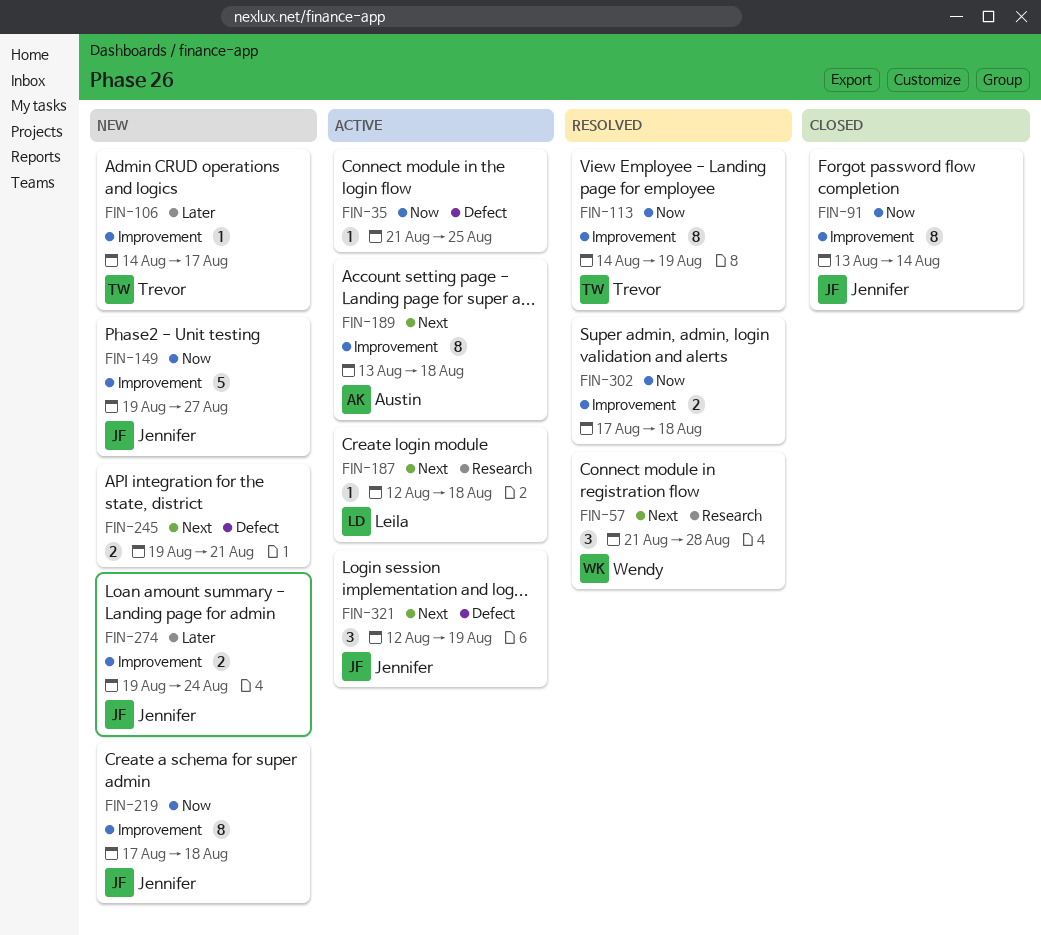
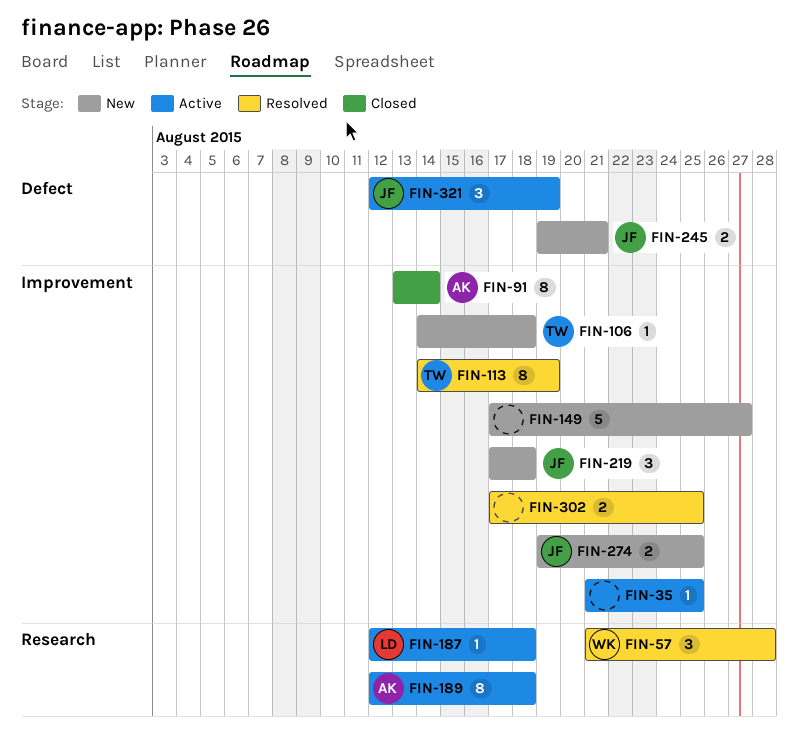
FIN-35, label: Defect -> Improvement
FIN-91, owner: Jennifer -> Austin
FIN-106, due: Aug 17 -> Aug 18
FIN-149, owner: Jennifer -> none
FIN-149, start: Aug 19 -> Aug 17
FIN-189, label: Improvement -> Research
FIN-189, start: Aug 13 -> Aug 12
FIN-219, estimate: 8 -> 3
FIN-245, owner: none -> Jennifer
FIN-274, due: Aug 24 -> Aug 25
FIN-302, due: Aug 18 -> Aug 25

